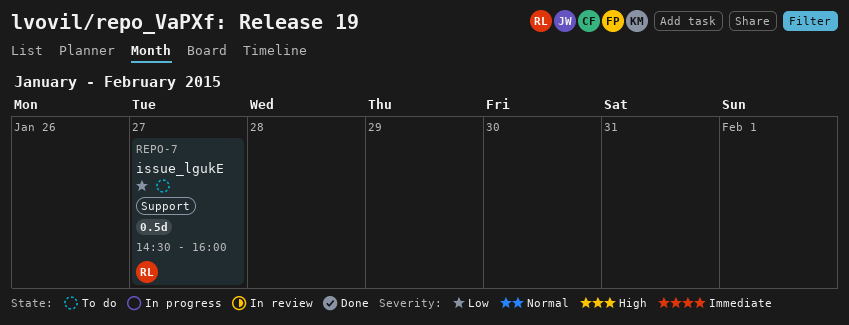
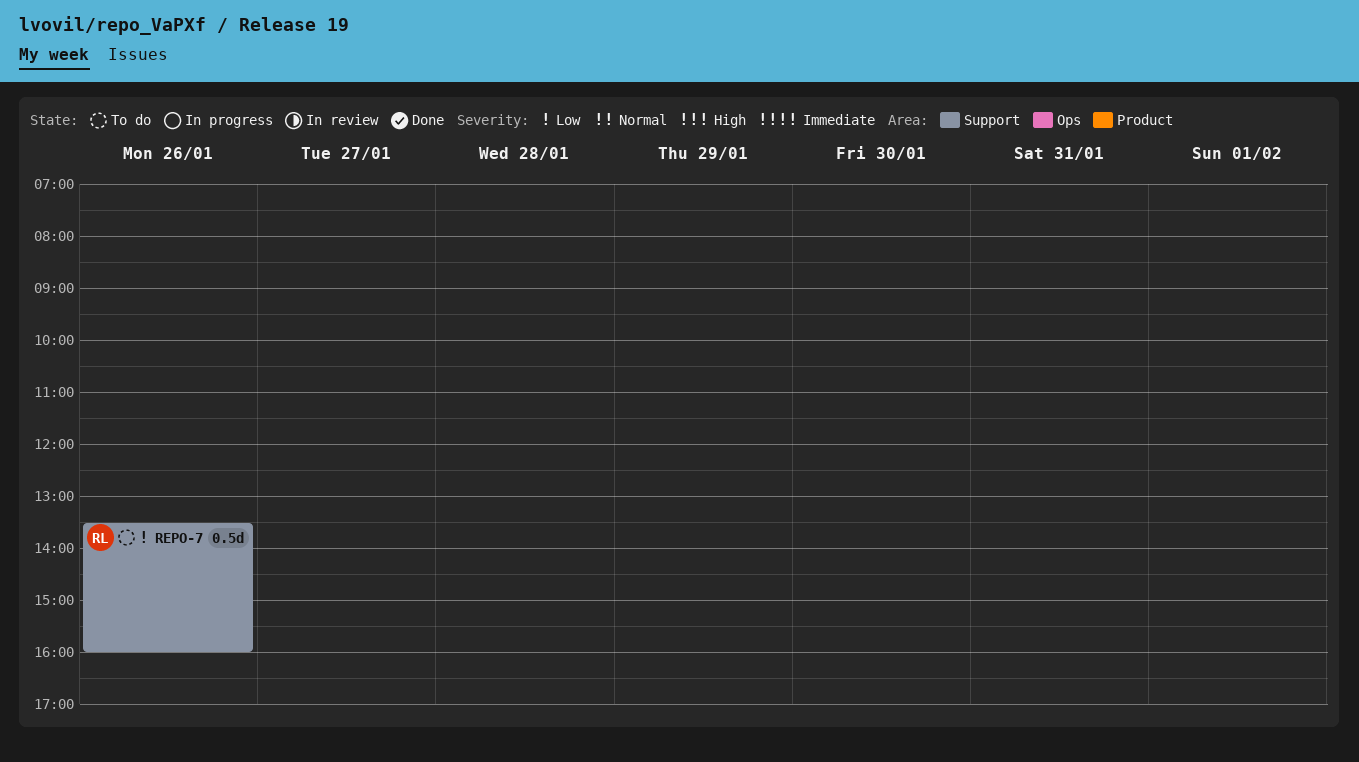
REPO-7, day: Jan 27 -> Jan 26
REPO-7, begins: 14:30 -> 13:30

